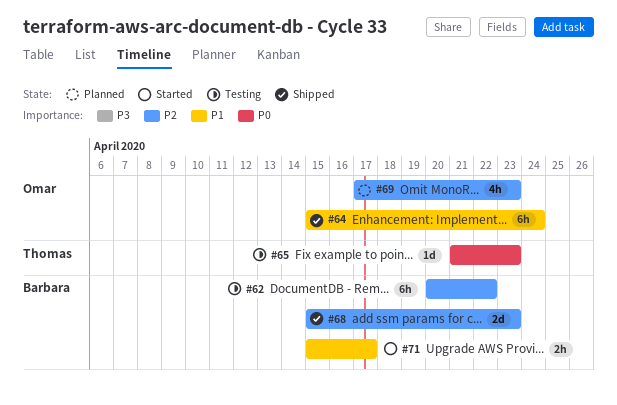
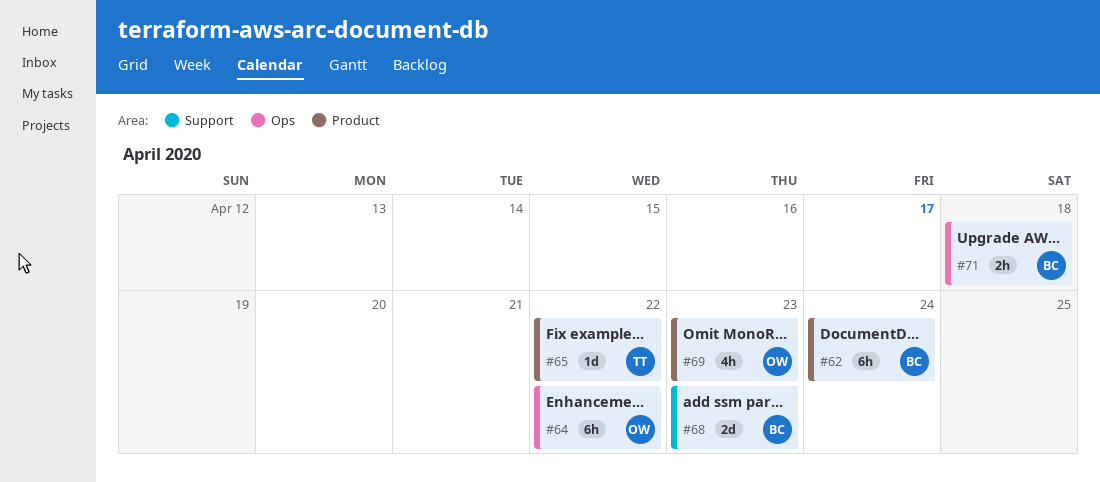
#62, due: Apr 22 -> Apr 24
#64, due: Apr 24 -> Apr 22
#65, due: Apr 23 -> Apr 22
#71, due: Apr 17 -> Apr 18

